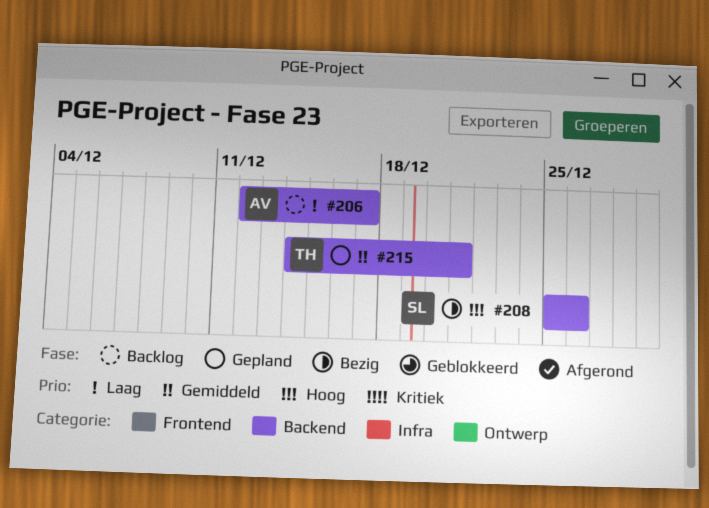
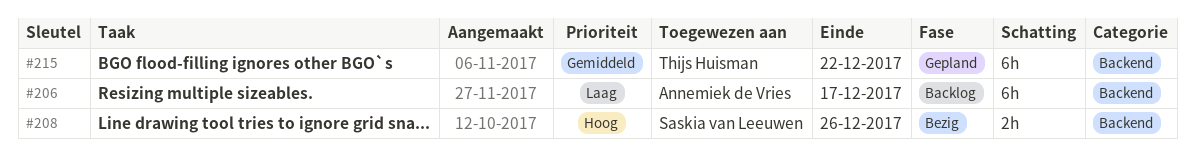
#215, due: Dec 21 -> Dec 22

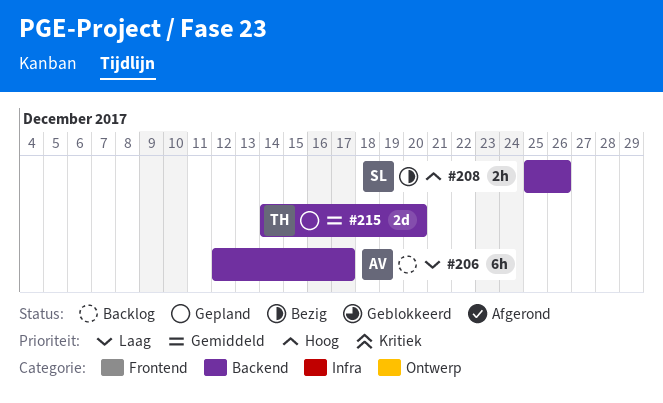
#215, estimate: 6h -> 2d
#215, due: Dec 22 -> Dec 20

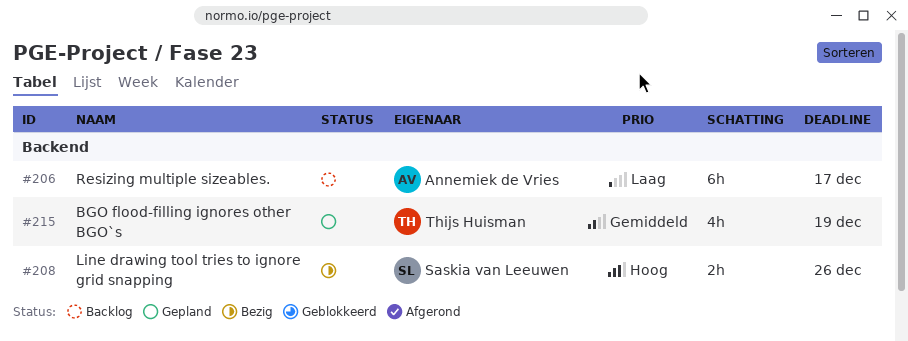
#215, estimate: 2d -> 4h
#215, due: Dec 20 -> Dec 19

